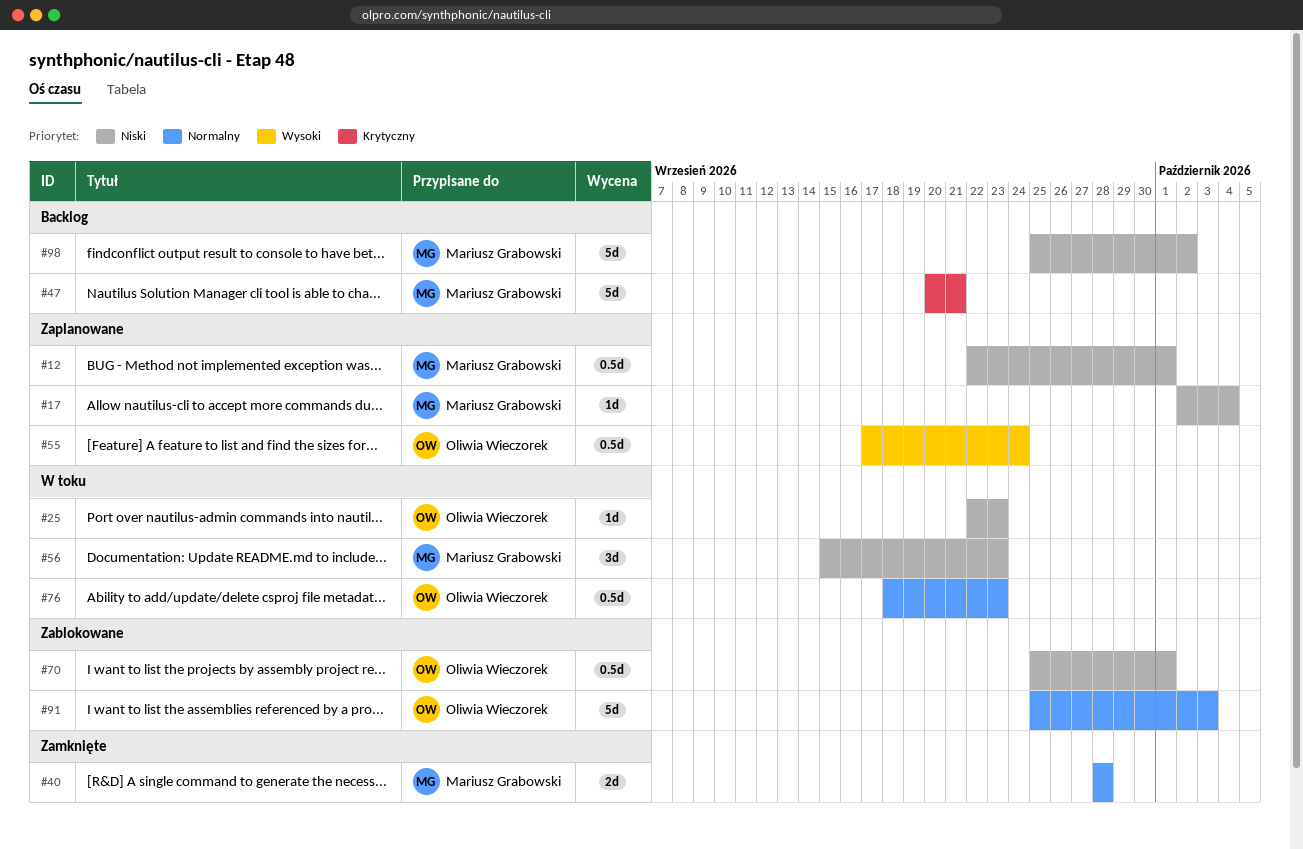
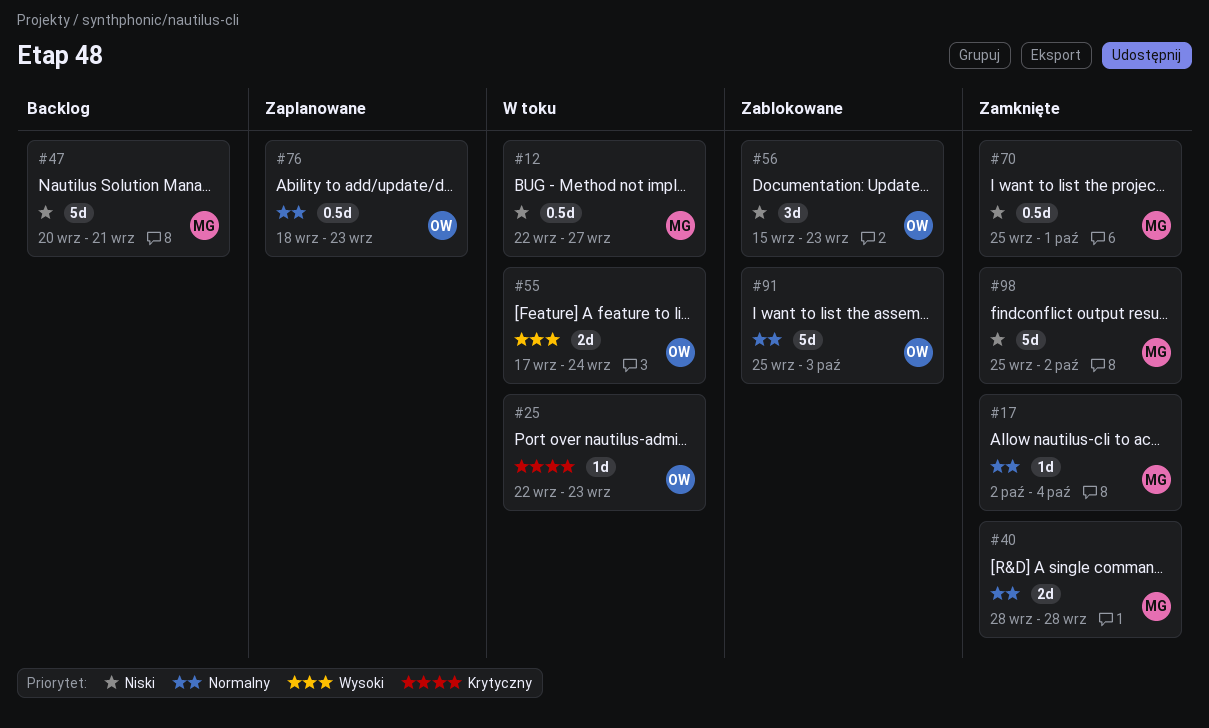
#12, status: Zaplanowane -> W toku
#12, due: Oct 1 -> Sep 27
#17, status: Zaplanowane -> Zamknięte
#17, priority: Niski -> Normalny
#25, priority: Niski -> Krytyczny
#47, priority: Krytyczny -> Niski
#55, status: Zaplanowane -> W toku
#55, estimate: 0.5d -> 2d
#56, status: W toku -> Zablokowane
#56, owner: Mariusz Grabowski -> Oliwia Wieczorek
#70, status: Zablokowane -> Zamknięte
#70, owner: Oliwia Wieczorek -> Mariusz Grabowski
#76, status: W toku -> Zaplanowane
#98, status: Backlog -> Zamknięte

